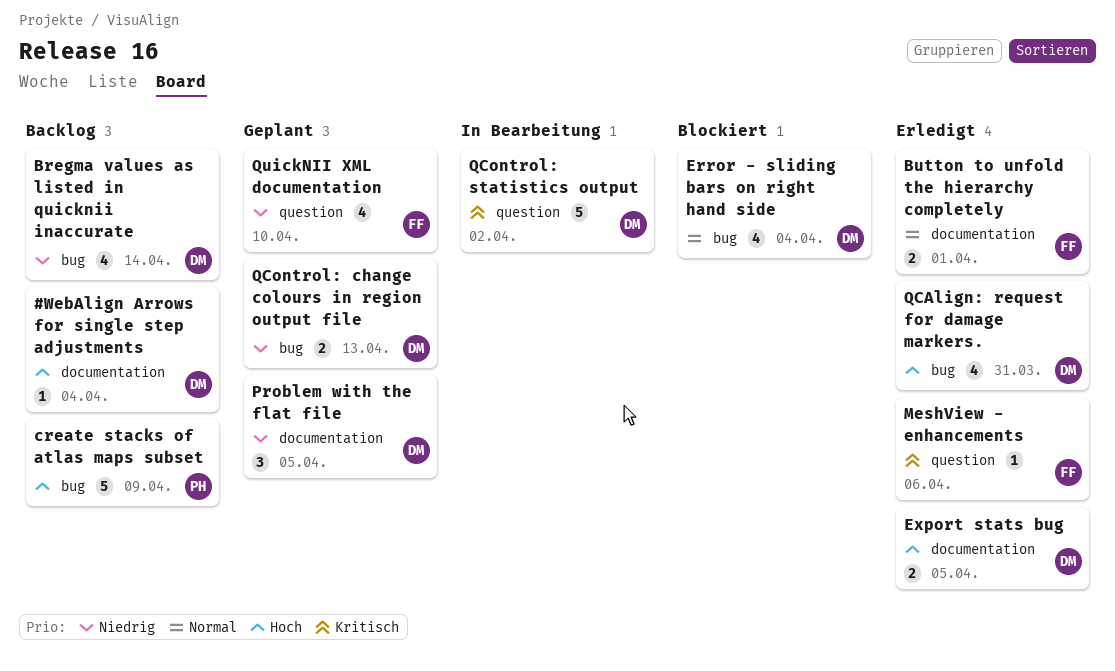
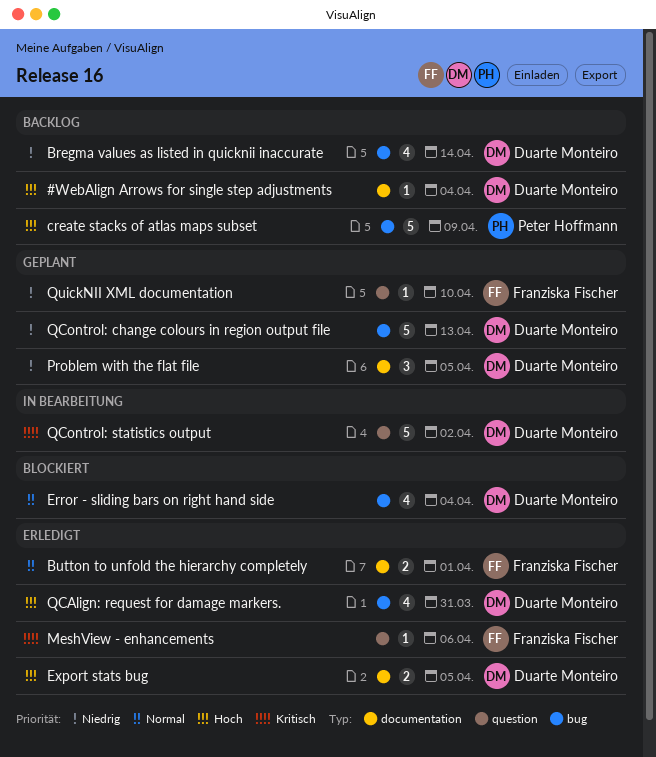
QControl: change colours in region output file, estimate: 2 -> 5
QuickNII XML documentation, estimate: 4 -> 1

